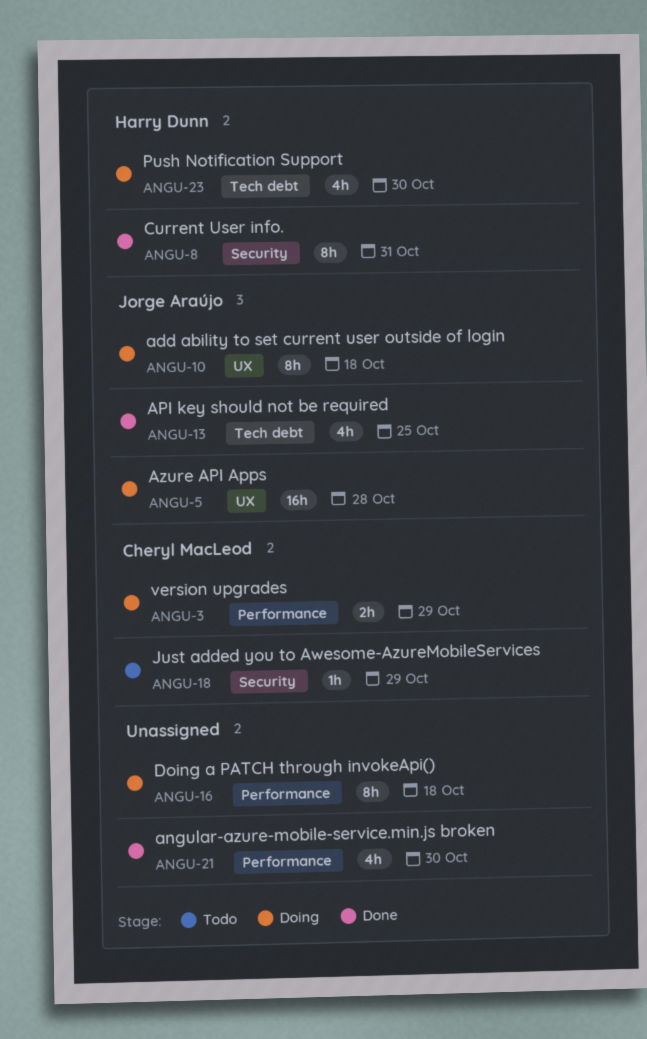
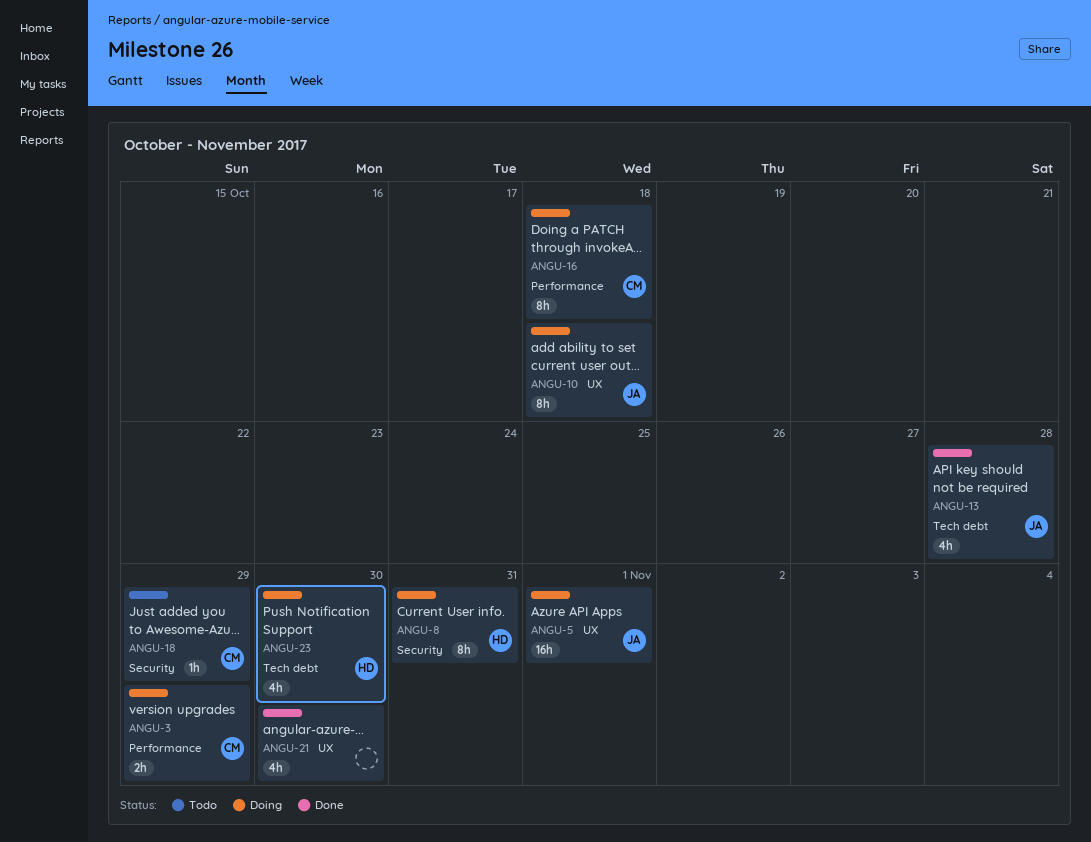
ANGU-5, due: Oct 28 -> Nov 1
ANGU-8, status: Done -> Doing
ANGU-13, due: Oct 25 -> Oct 28
ANGU-16, owner: none -> Cheryl MacLeod
ANGU-21, label: Performance -> UX

